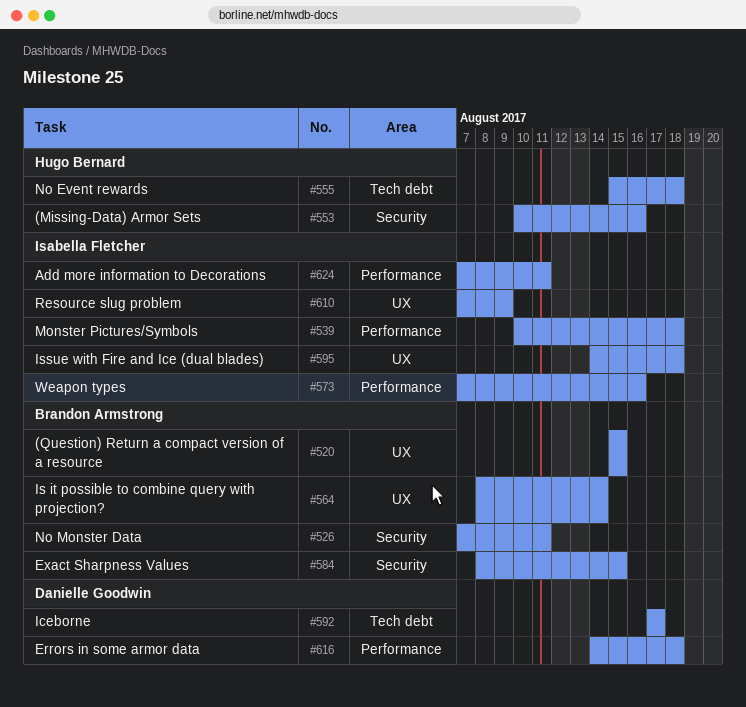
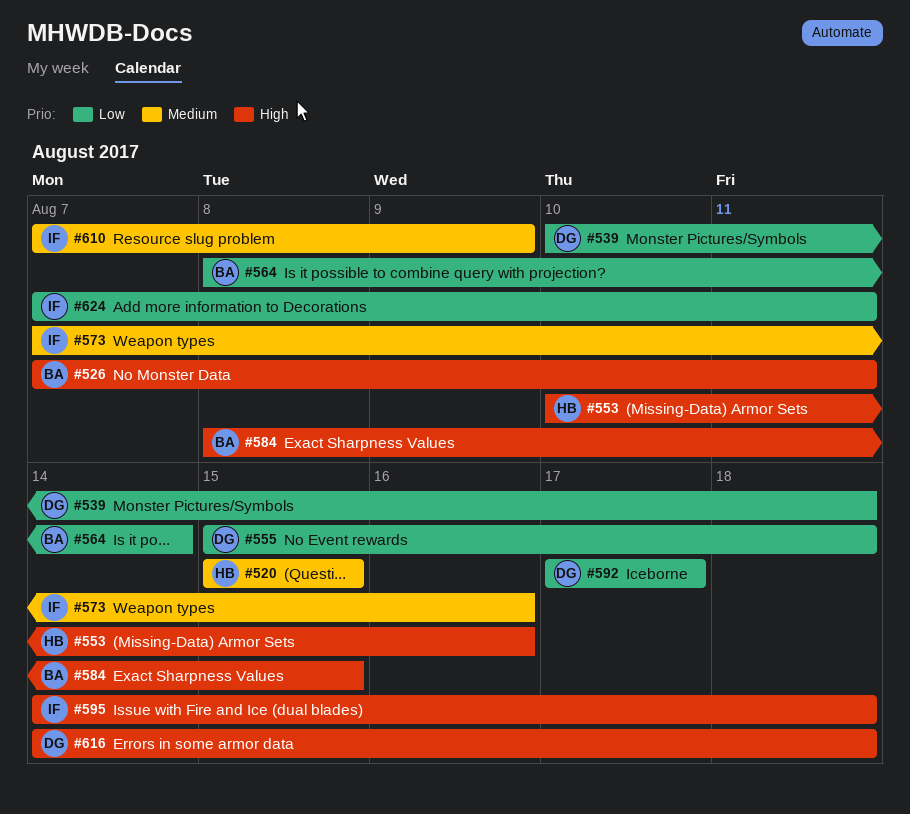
#520, owner: Brandon Armstrong -> Hugo Bernard
#539, owner: Isabella Fletcher -> Danielle Goodwin
#555, owner: Hugo Bernard -> Danielle Goodwin

